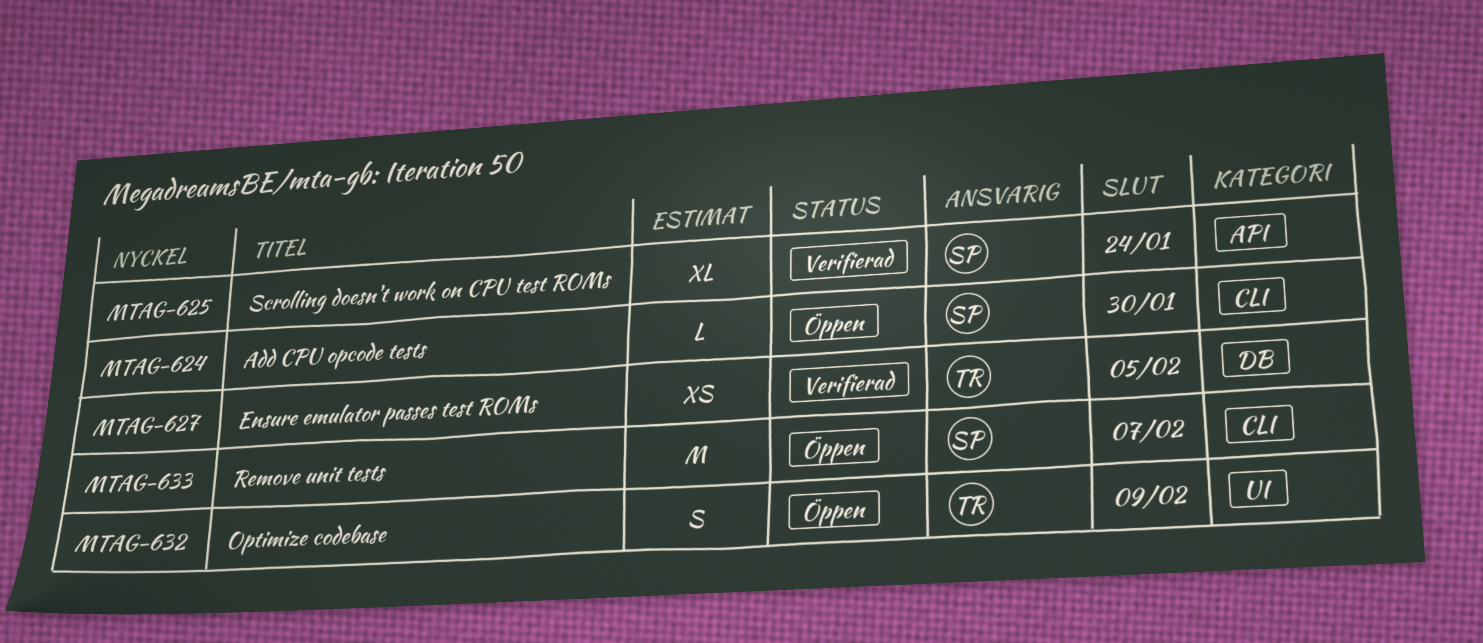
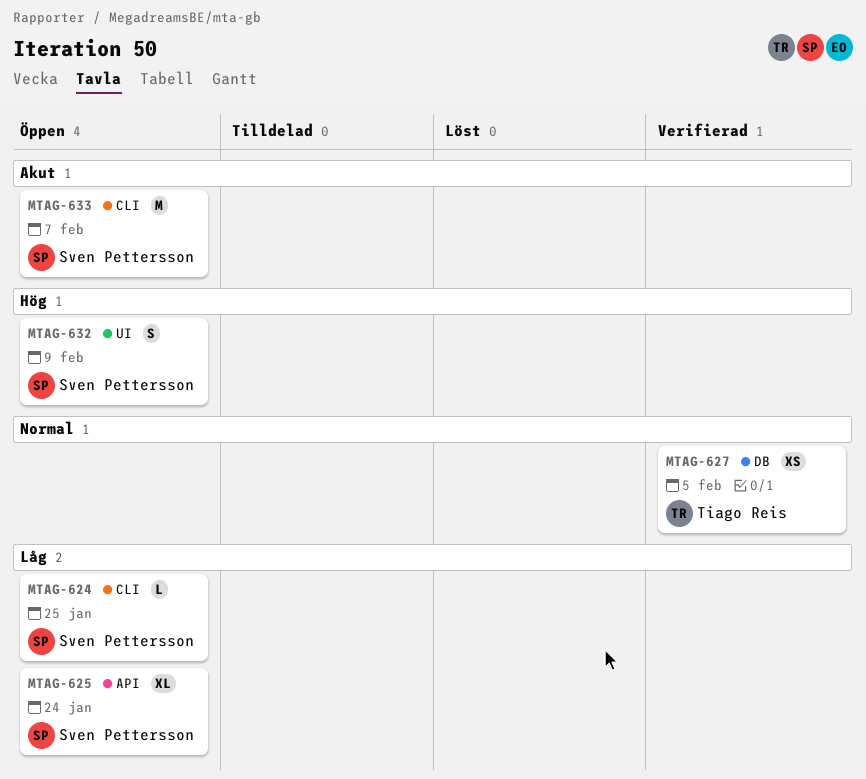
MTAG-624, due: Jan 30 -> Jan 25
MTAG-625, status: Verifierad -> Öppen
MTAG-632, owner: Tiago Reis -> Sven Pettersson

